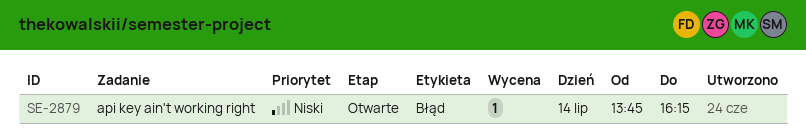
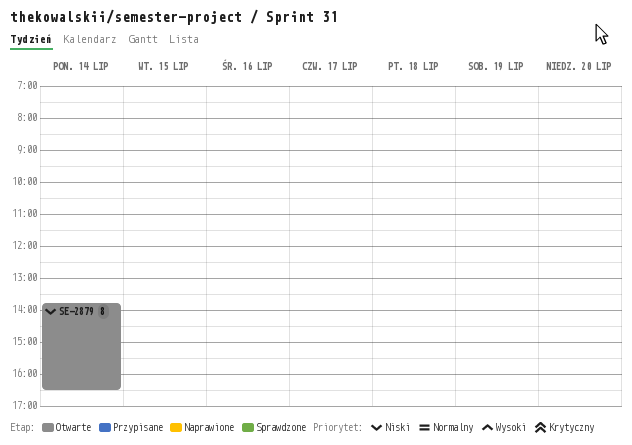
SE-2879, estimate: 1 -> 8
SE-2879, ends: 16:15 -> 16:30

